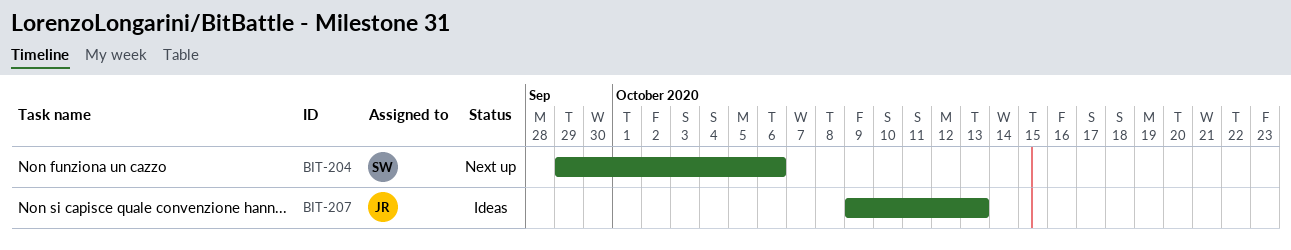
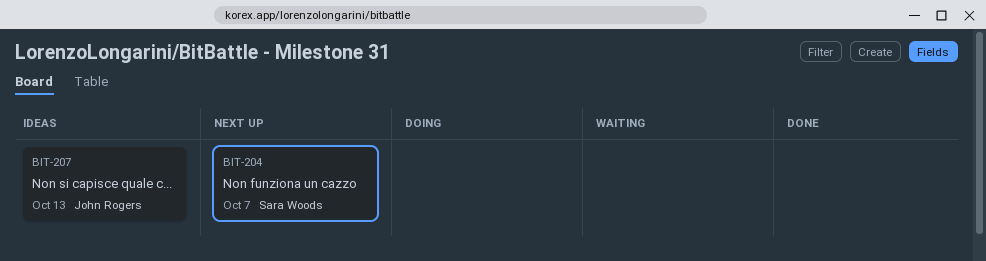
BIT-204, due: Oct 6 -> Oct 7

